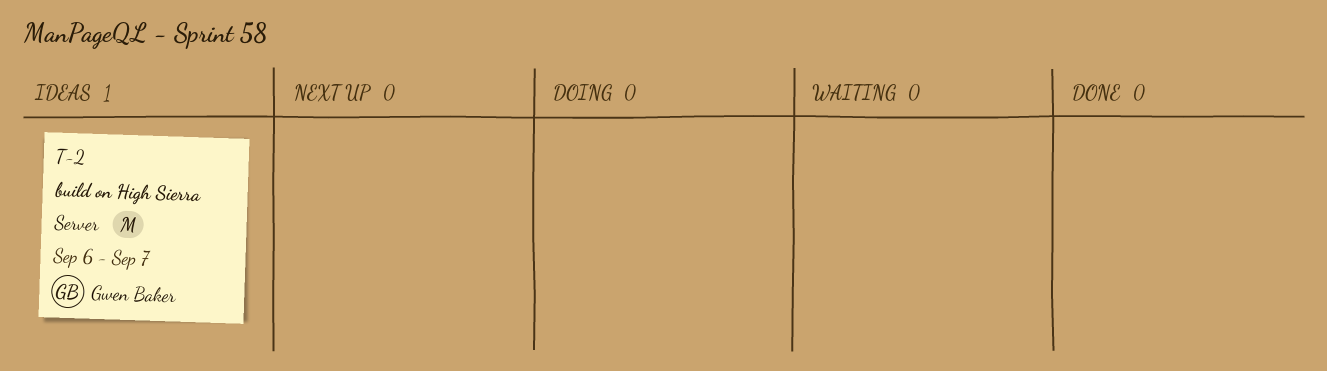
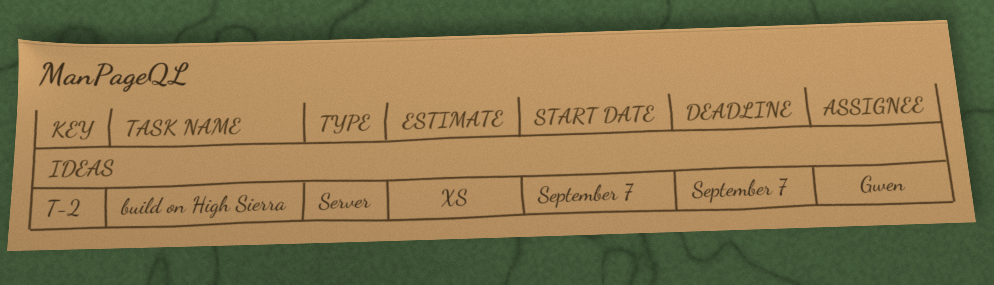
T-2, estimate: M -> XS
T-2, start: Sep 6 -> Sep 7

